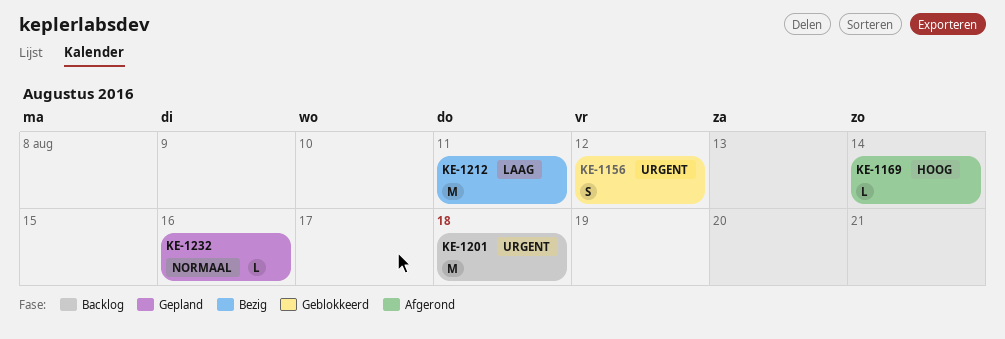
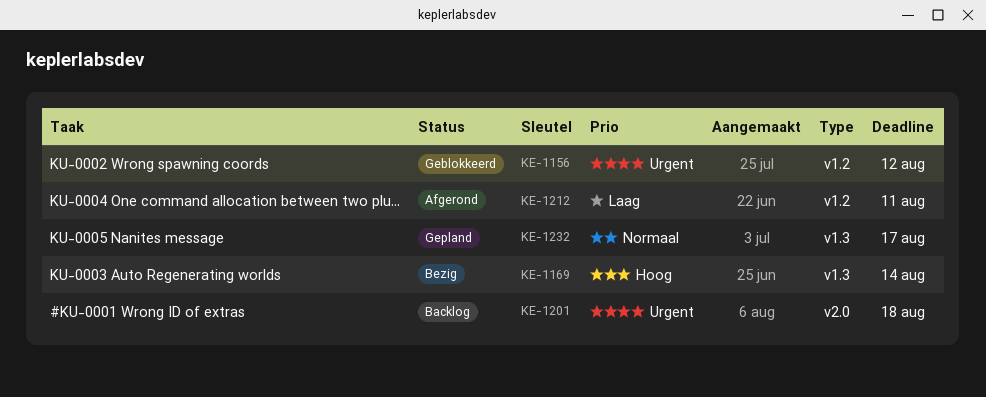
KE-1169, status: Afgerond -> Bezig
KE-1212, status: Bezig -> Afgerond
KE-1232, due: Aug 16 -> Aug 17

